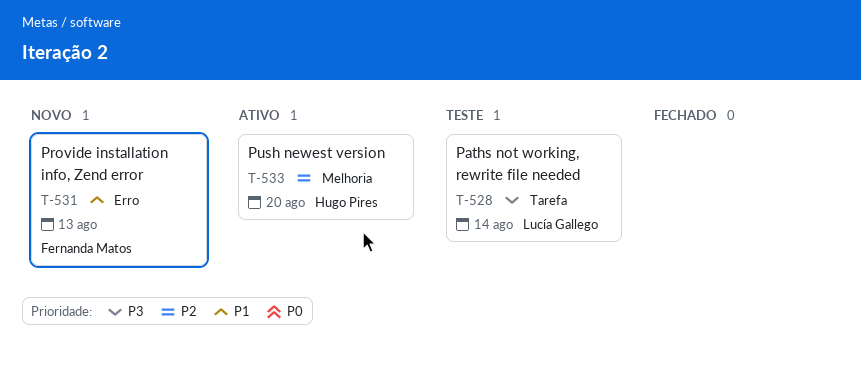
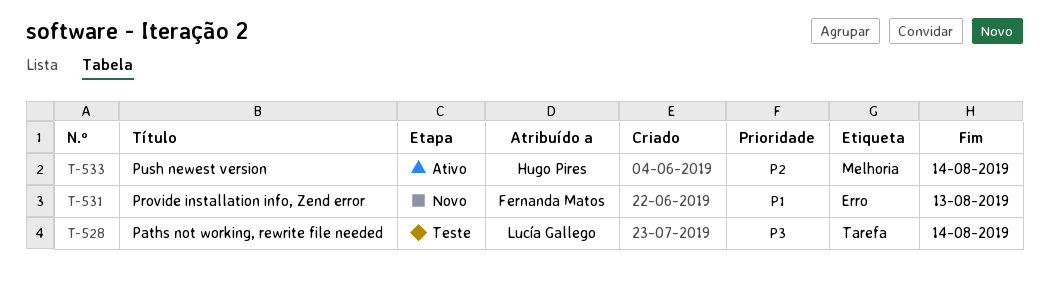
T-533, due: Aug 20 -> Aug 14

